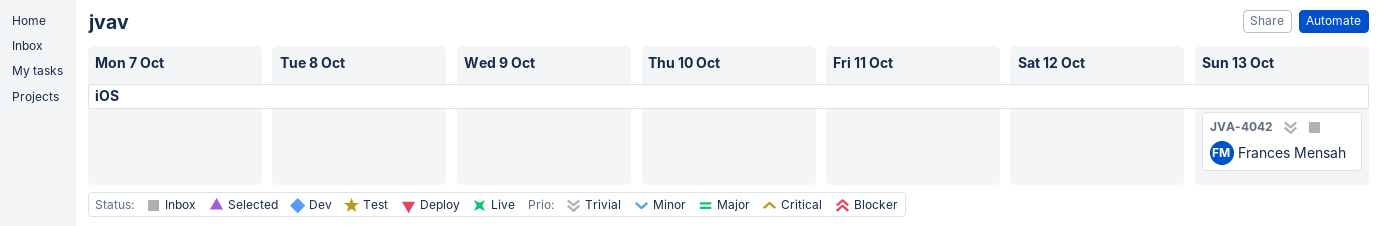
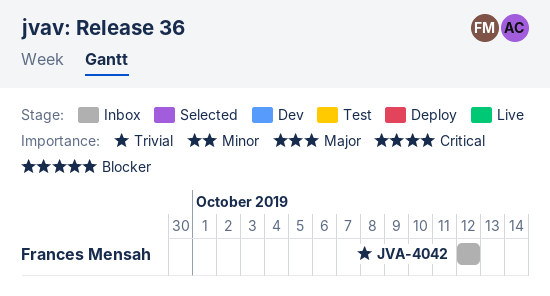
JVA-4042, due: Oct 13 -> Oct 12

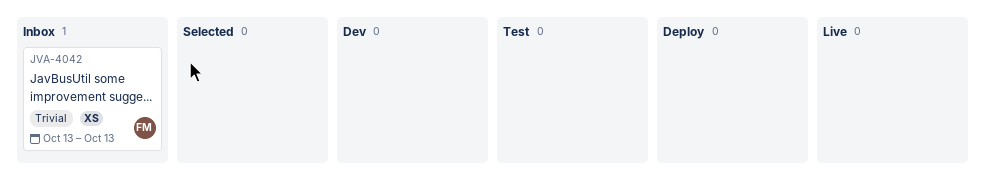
JVA-4042, start: Oct 12 -> Oct 13
JVA-4042, due: Oct 12 -> Oct 13

